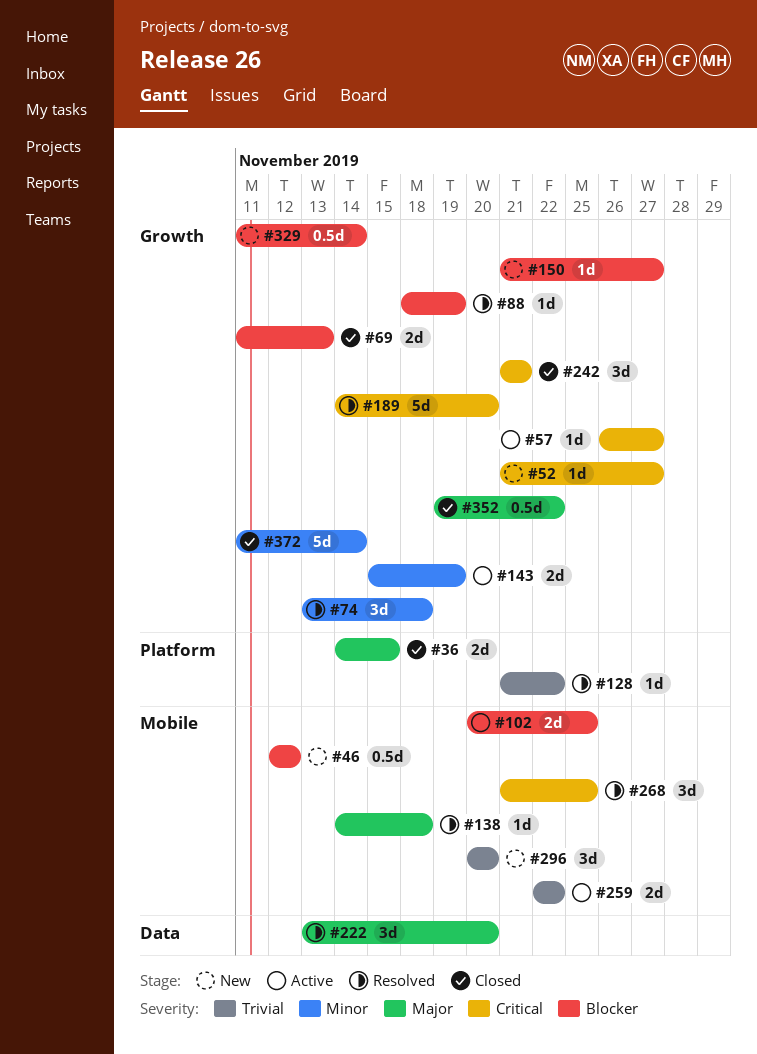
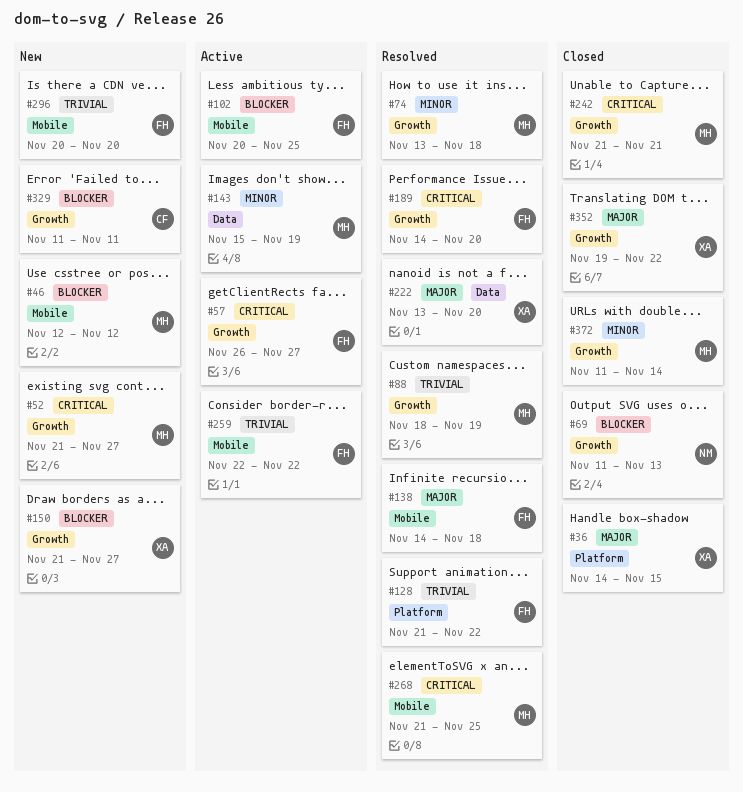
#88, priority: Blocker -> Trivial
#143, label: Growth -> Data
#329, due: Nov 14 -> Nov 11

